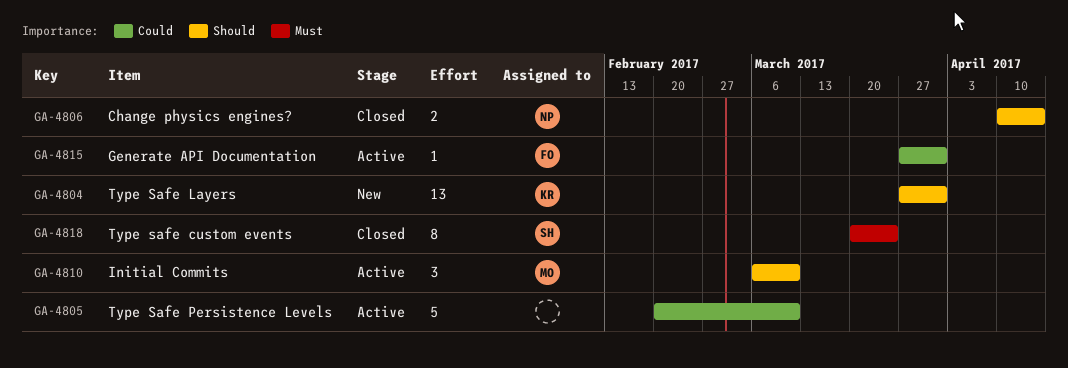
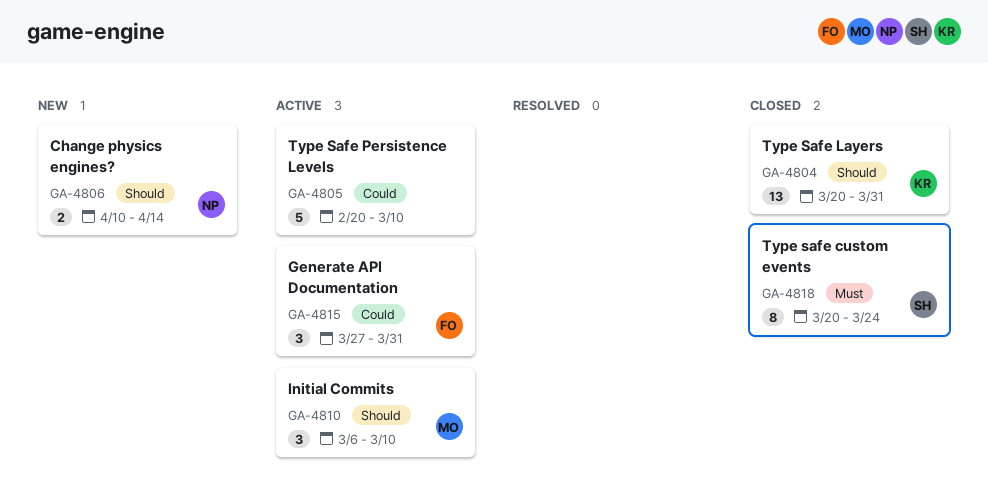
GA-4804, status: New -> Closed
GA-4804, start: Mar 27 -> Mar 20
GA-4806, status: Closed -> New
GA-4815, estimate: 1 -> 3

